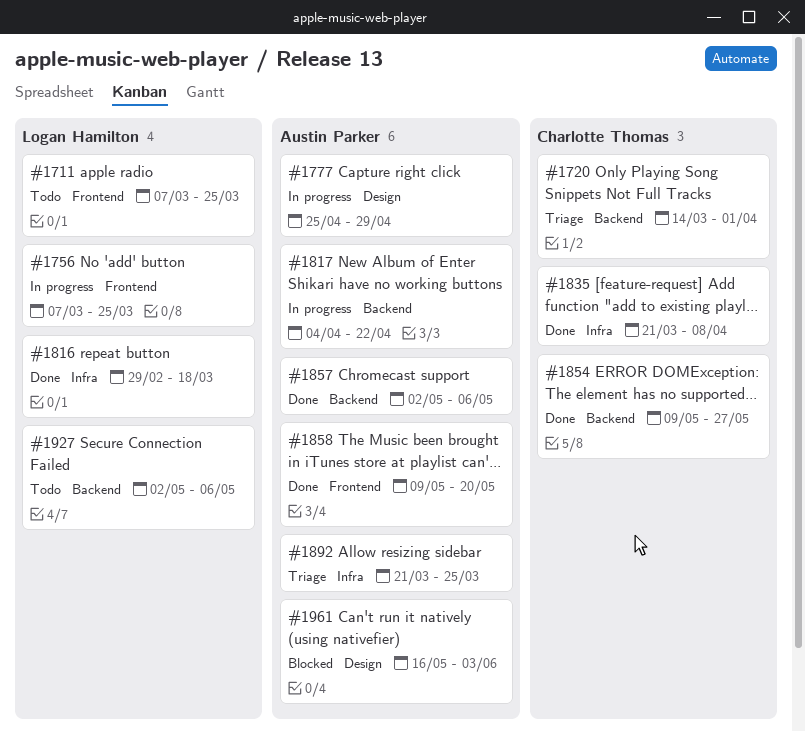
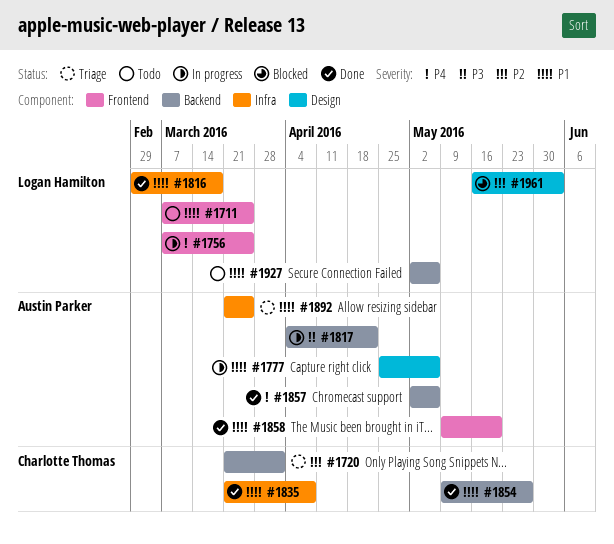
#1720, start: Mar 14 -> Mar 21
#1777, due: Apr 29 -> May 6
#1961, owner: Austin Parker -> Logan Hamilton

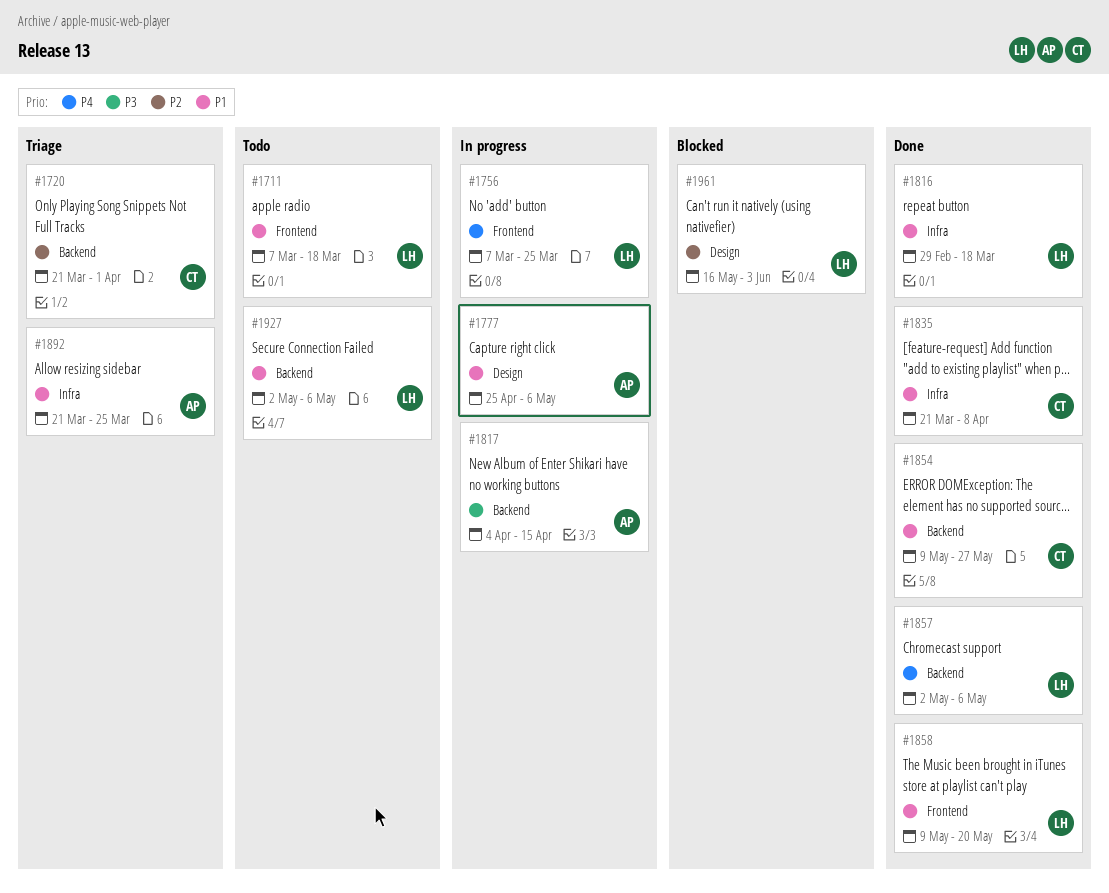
#1711, due: Mar 25 -> Mar 18
#1817, due: Apr 22 -> Apr 15
#1857, owner: Austin Parker -> Logan Hamilton
#1858, owner: Austin Parker -> Logan Hamilton

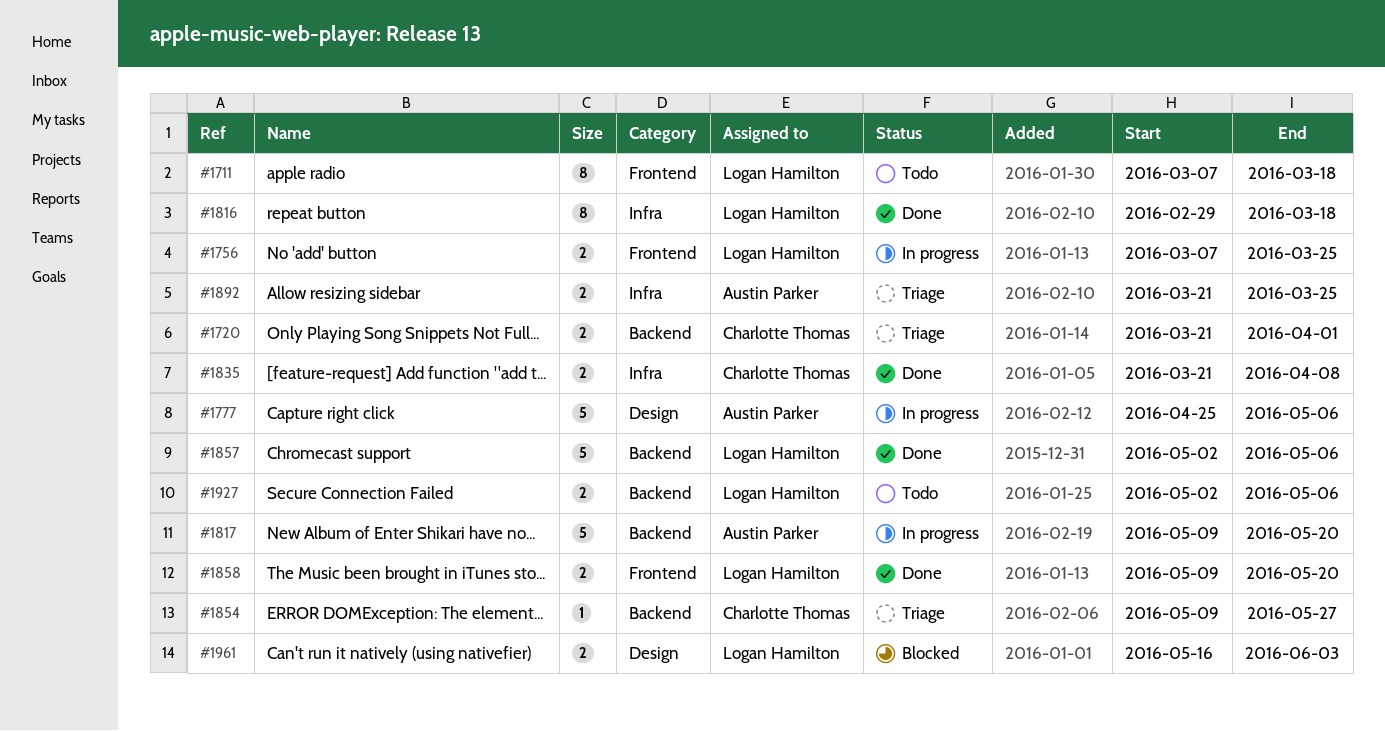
#1817, start: Apr 4 -> May 9
#1817, due: Apr 15 -> May 20
#1854, status: Done -> Triage

